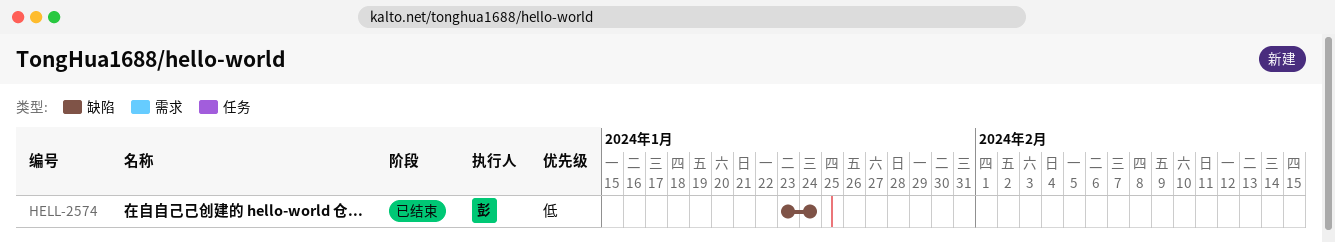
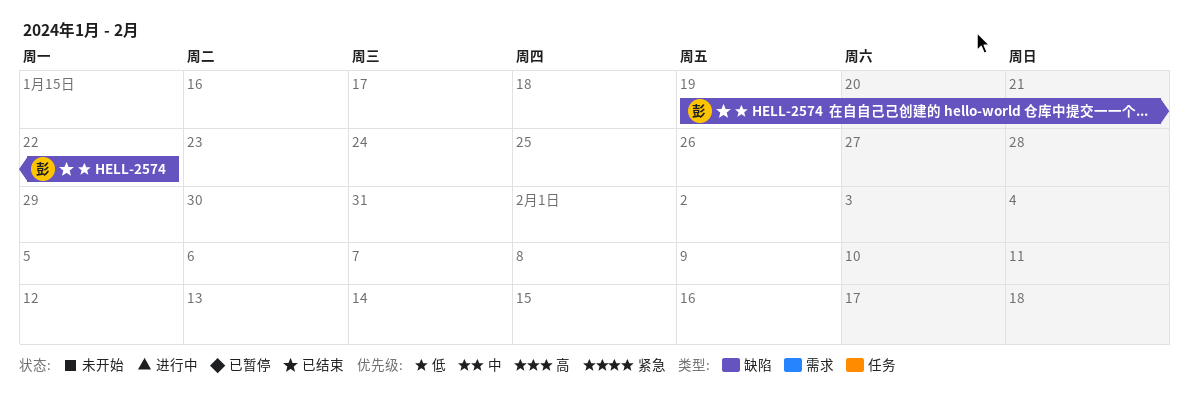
HELL-2574, start: Jan 23 -> Jan 19
HELL-2574, due: Jan 24 -> Jan 22

